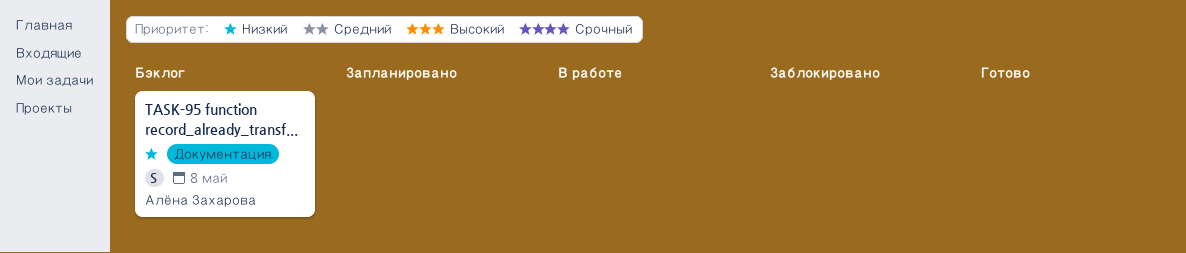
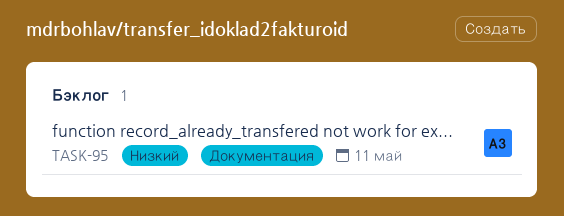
TASK-95, due: May 8 -> May 11

